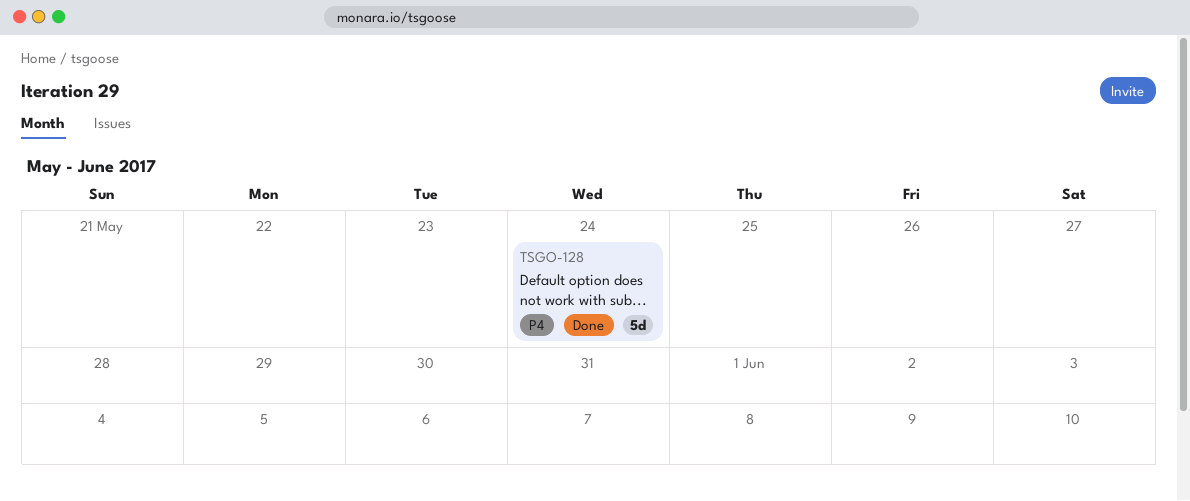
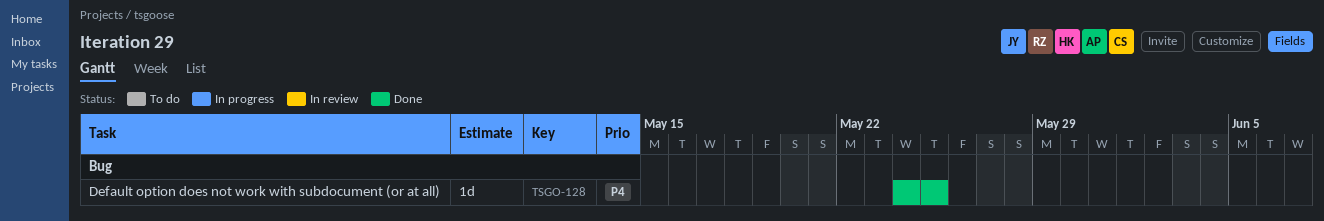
TSGO-128, estimate: 5d -> 1d
TSGO-128, due: May 24 -> May 25

